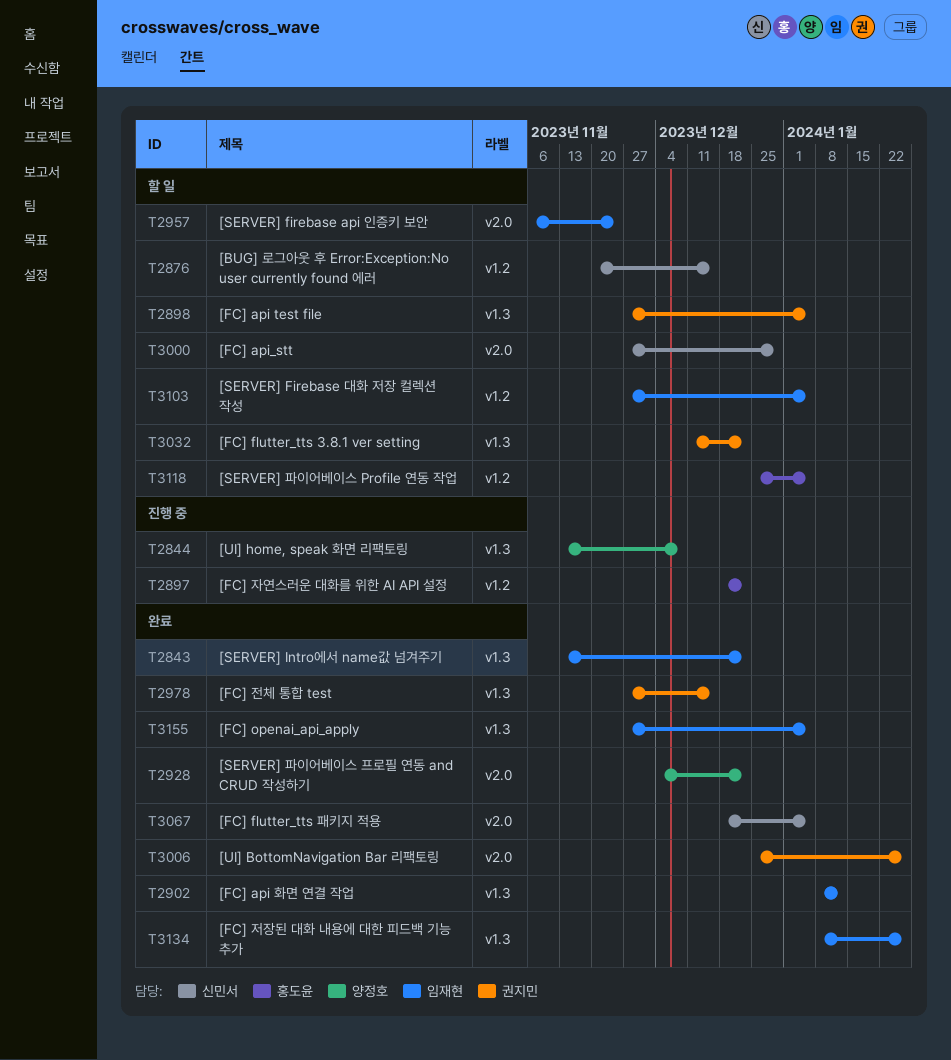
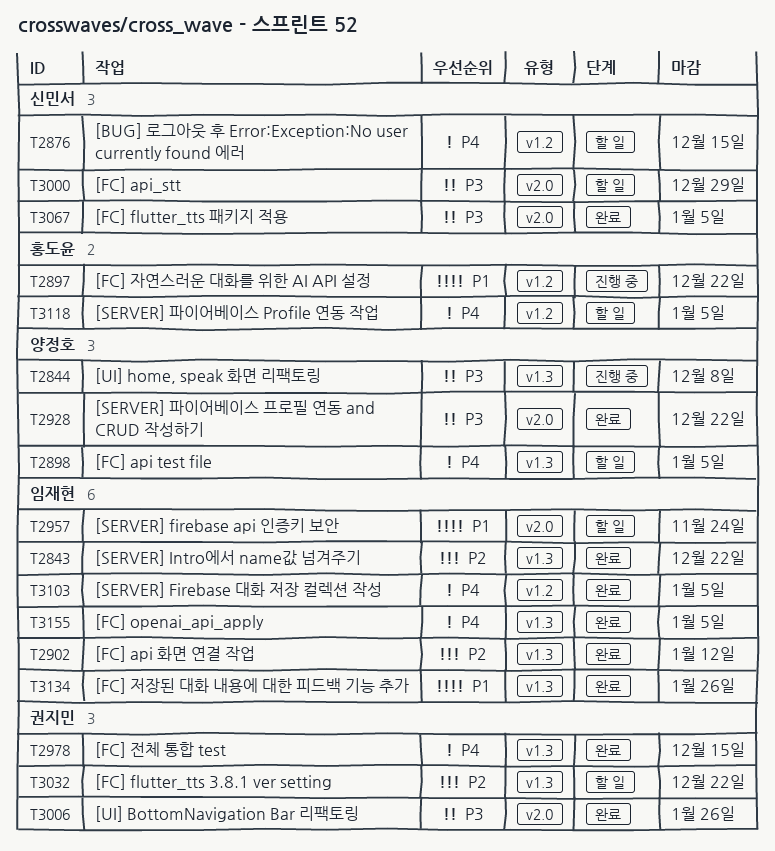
T2898, owner: 권지민 -> 양정호
T3103, status: 할 일 -> 완료

